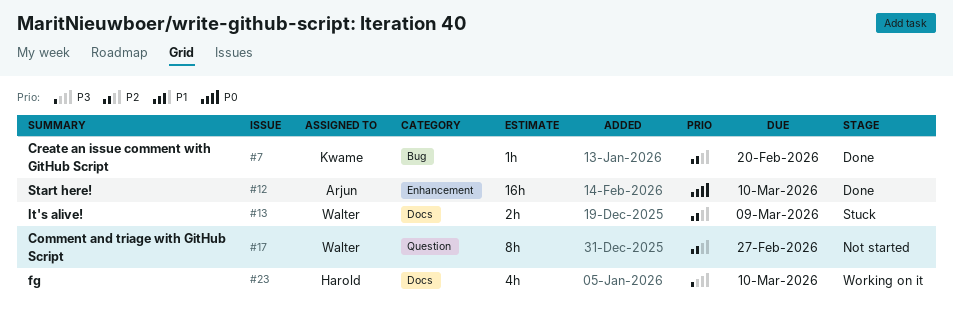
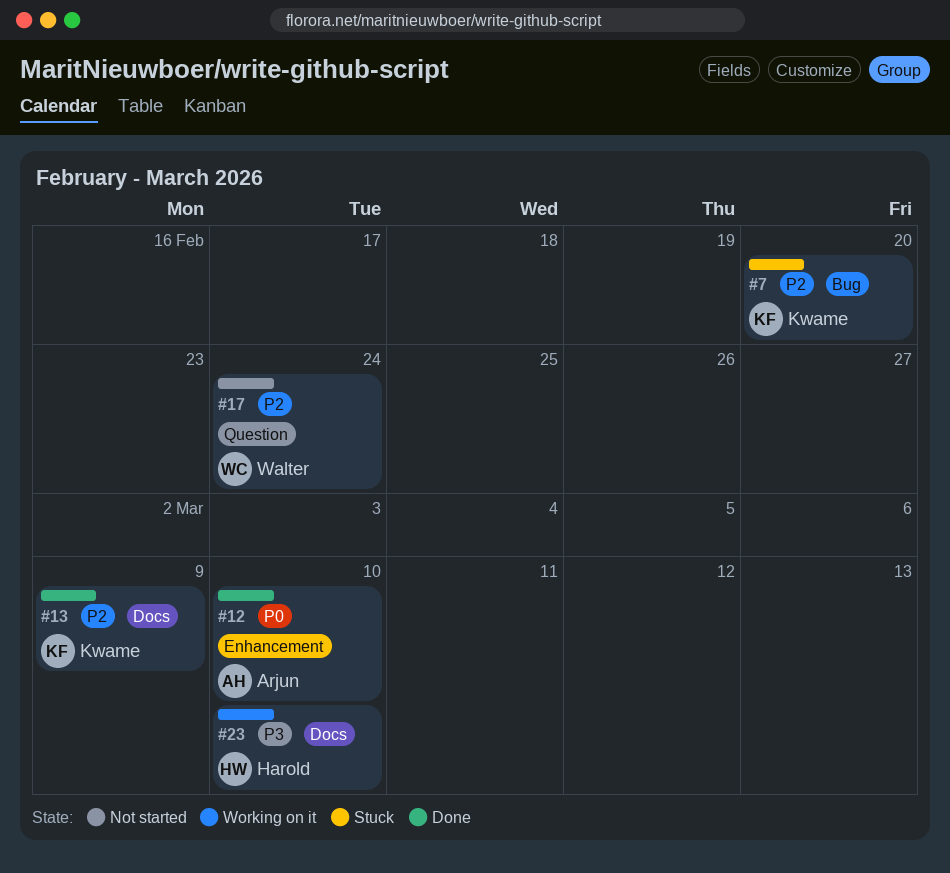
#7, status: Done -> Stuck
#13, status: Stuck -> Done
#13, owner: Walter -> Kwame
#17, due: Feb 27 -> Feb 24

